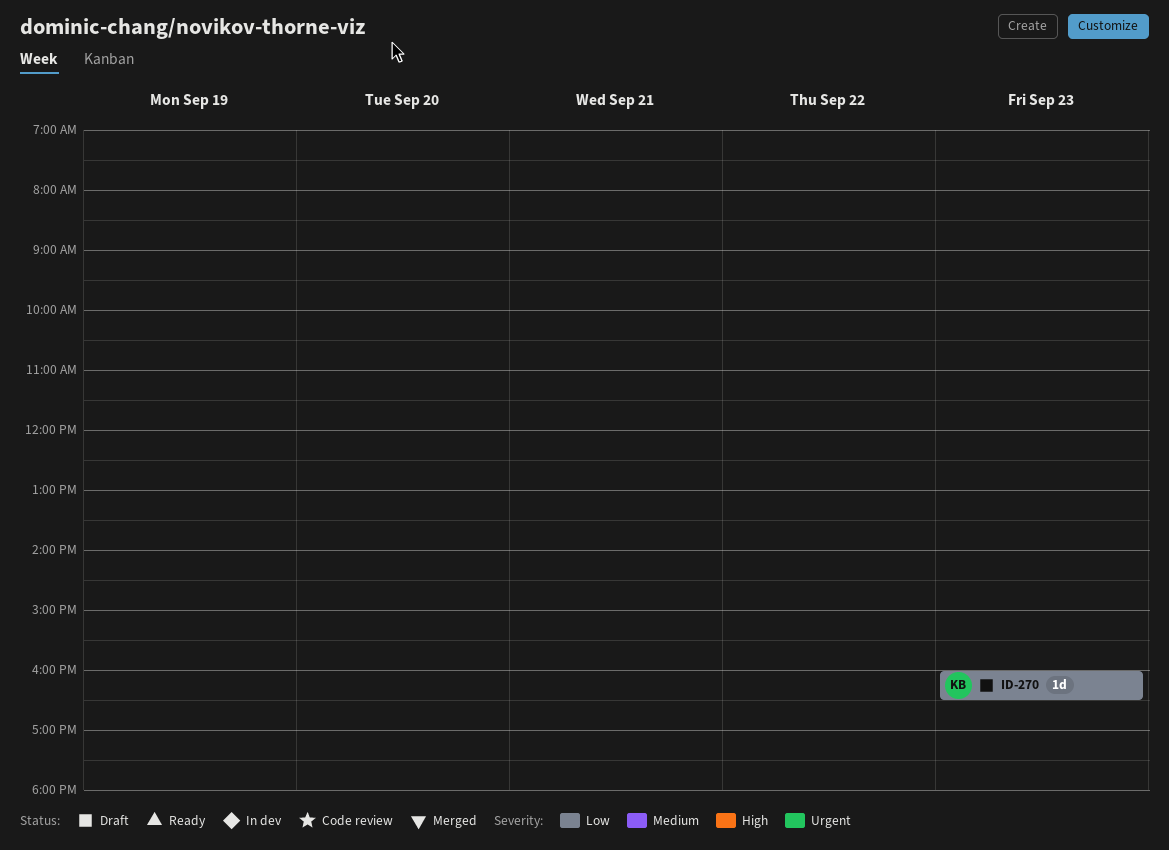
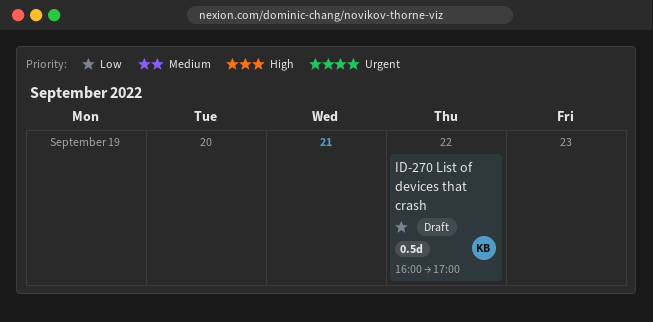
ID-270, estimate: 1d -> 0.5d
ID-270, day: Sep 23 -> Sep 22
ID-270, ends: 16:30 -> 17:00

